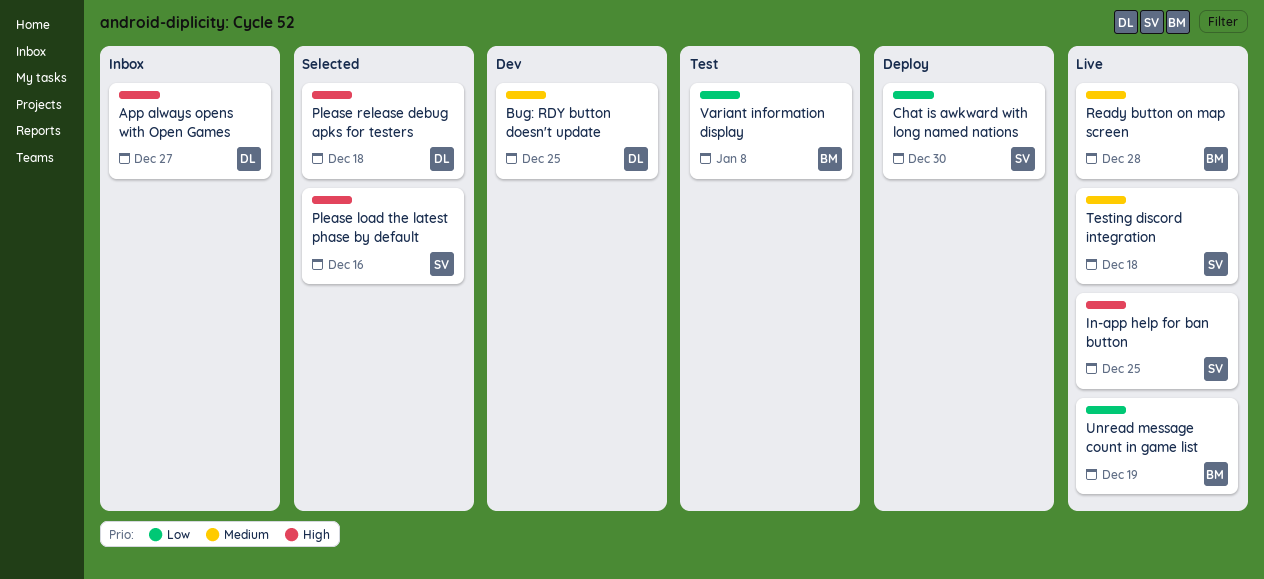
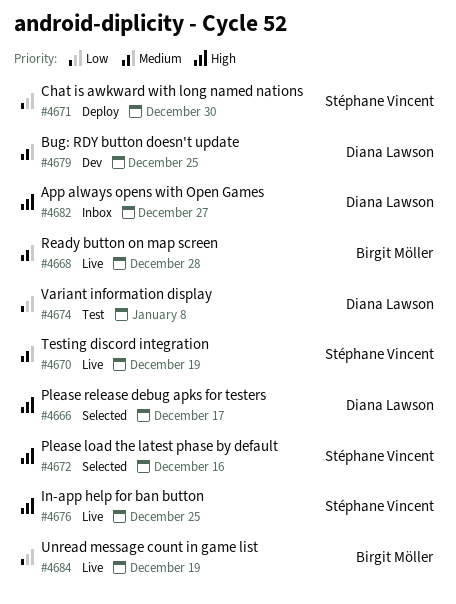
Please release debug apks for testers, due: Dec 18 -> Dec 17
Testing discord integration, due: Dec 18 -> Dec 19
Variant information display, owner: Birgit Möller -> Diana Lawson

